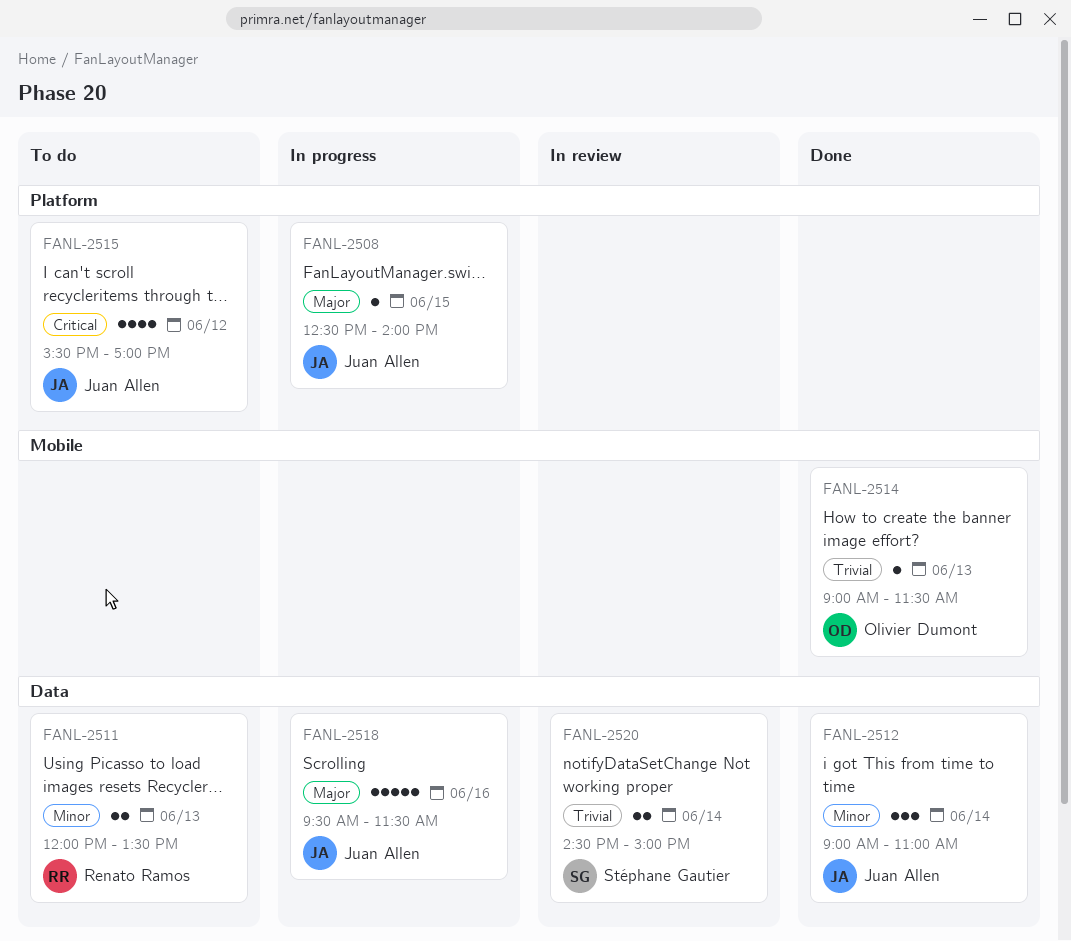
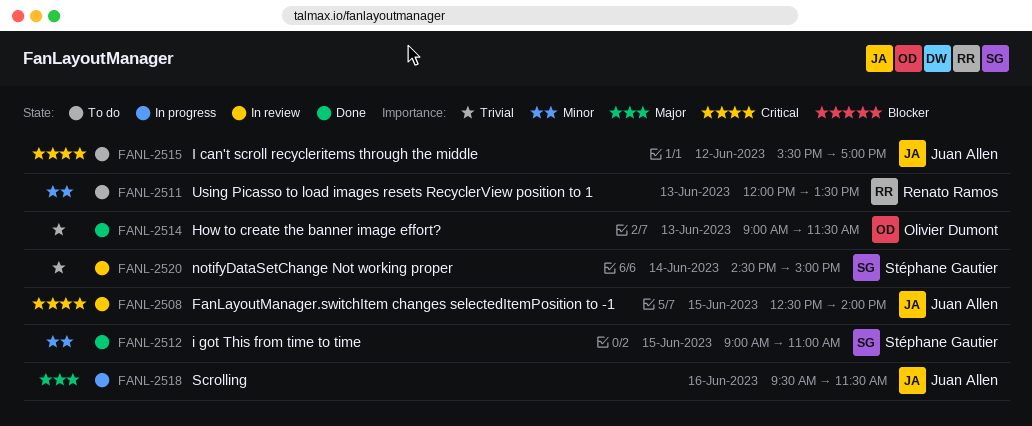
FANL-2508, status: In progress -> In review
FANL-2508, priority: Major -> Critical
FANL-2512, owner: Juan Allen -> Stéphane Gautier
FANL-2512, day: Jun 14 -> Jun 15

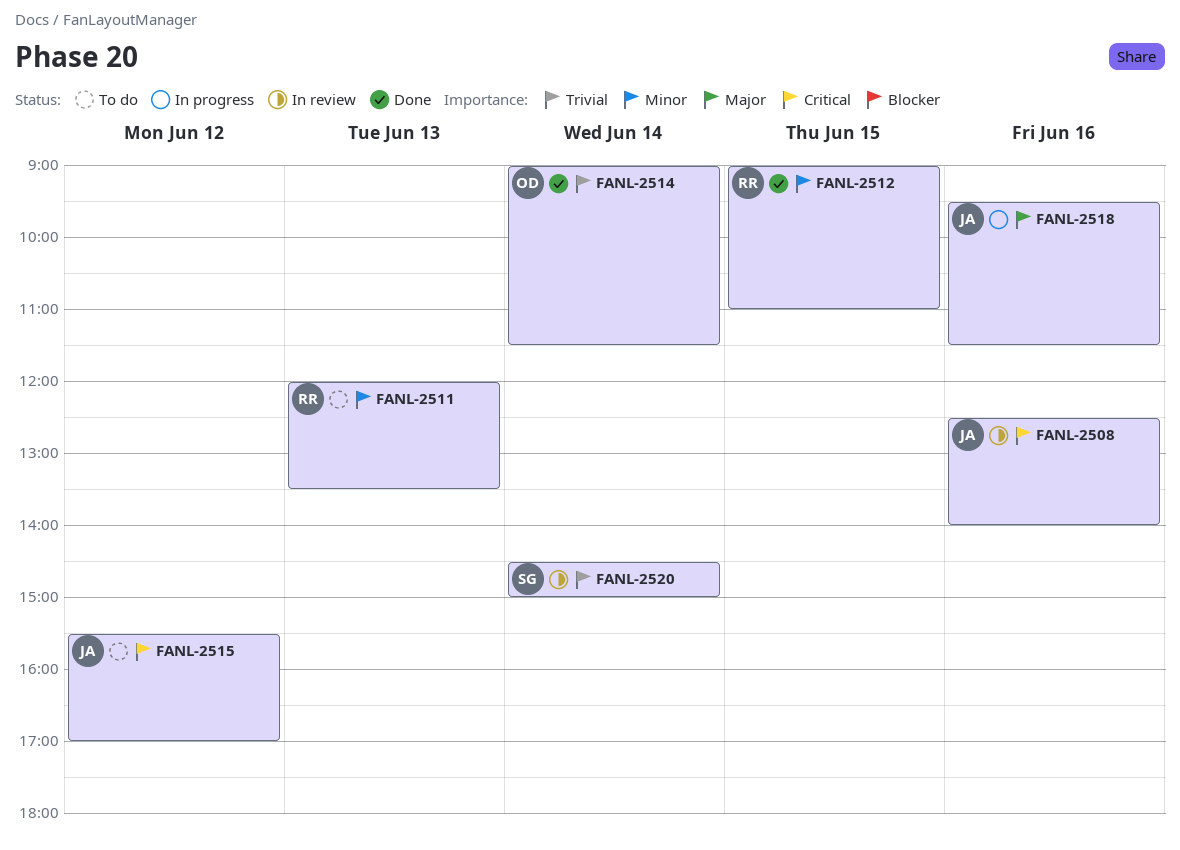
FANL-2508, day: Jun 15 -> Jun 16
FANL-2512, owner: Stéphane Gautier -> Renato Ramos
FANL-2514, day: Jun 13 -> Jun 14

